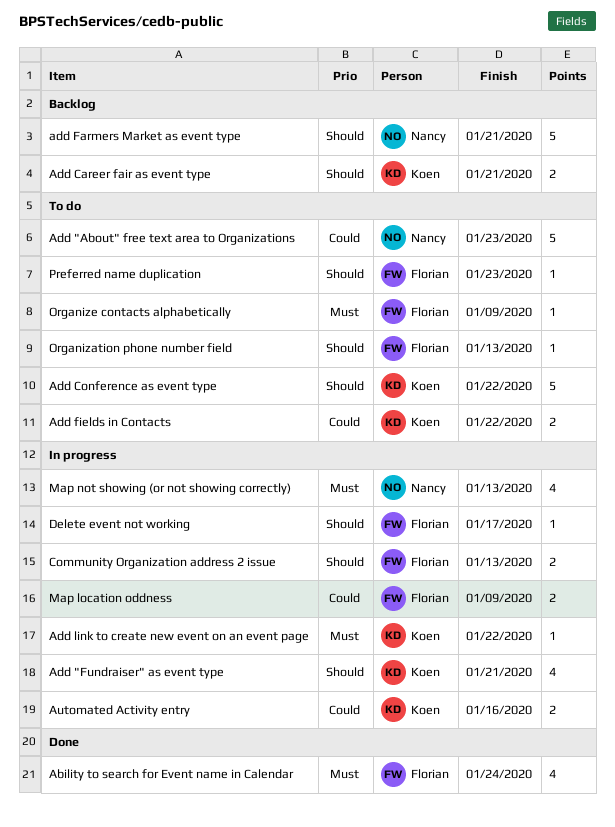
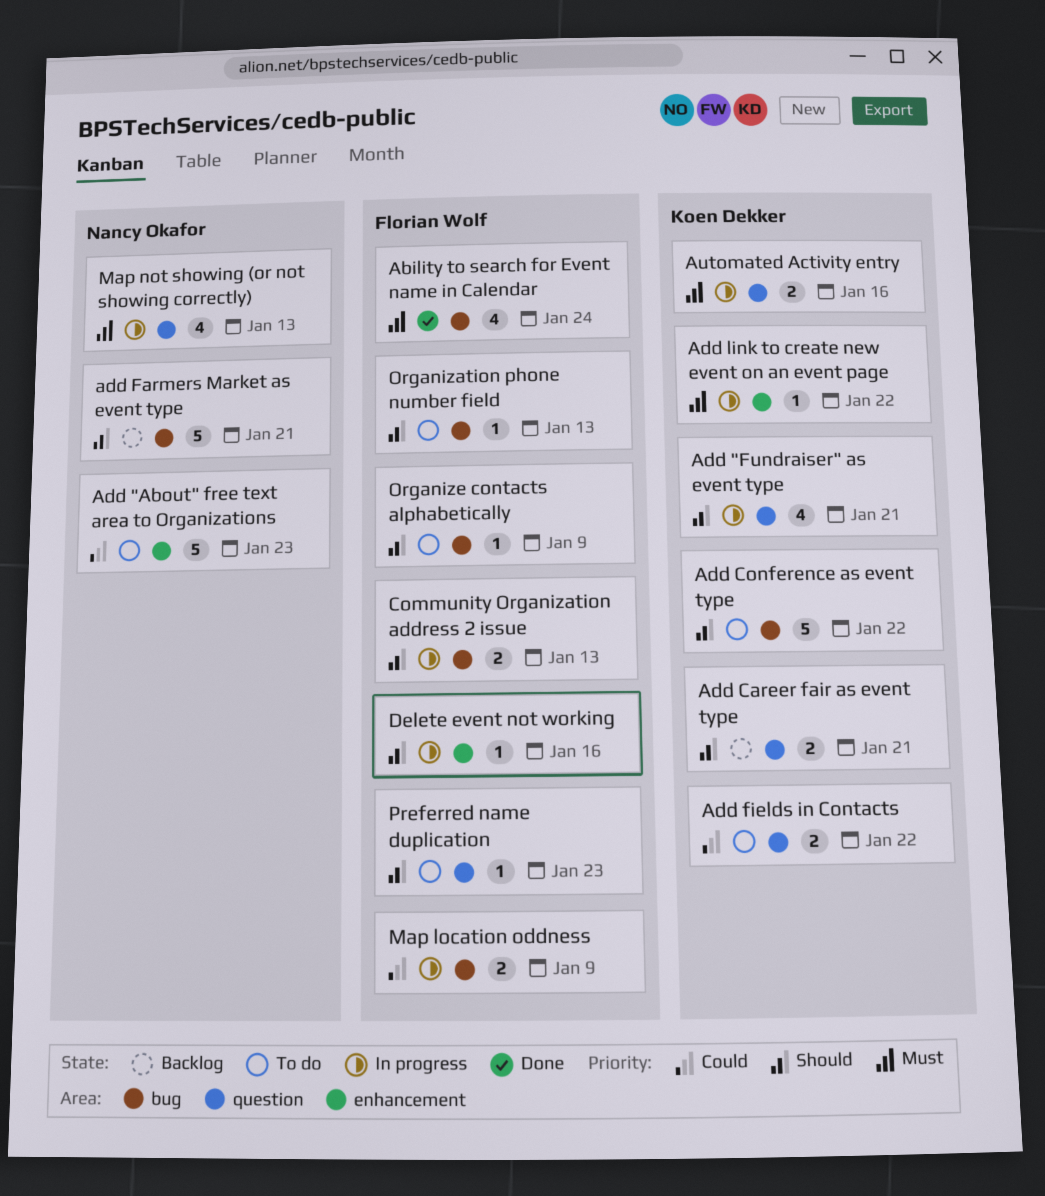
Automated Activity entry, priority: Could -> Must
Delete event not working, due: Jan 17 -> Jan 16
Organize contacts alphabetically, priority: Must -> Should

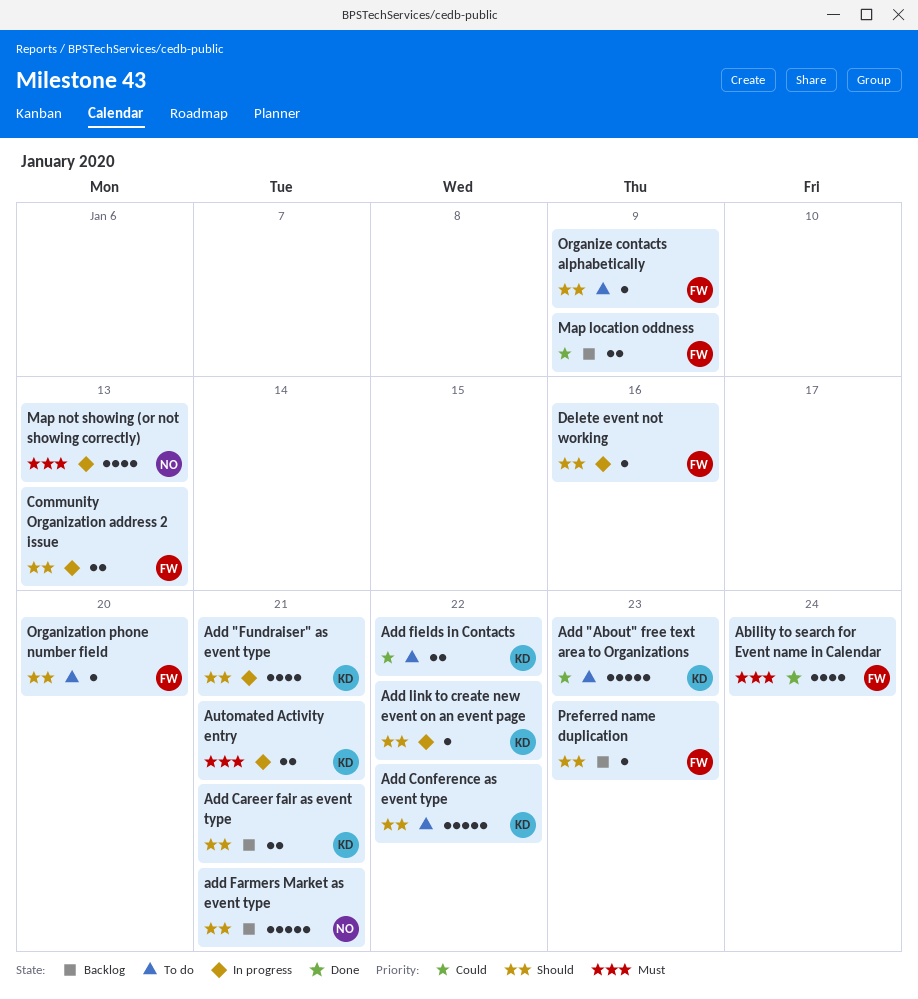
Add "About" free text area to Organizations, owner: Nancy Okafor -> Koen Dekker
Add link to create new event on an event page, priority: Must -> Should
Automated Activity entry, due: Jan 16 -> Jan 21
Map location oddness, status: In progress -> Backlog
Organization phone number field, due: Jan 13 -> Jan 20
Preferred name duplication, status: To do -> Backlog

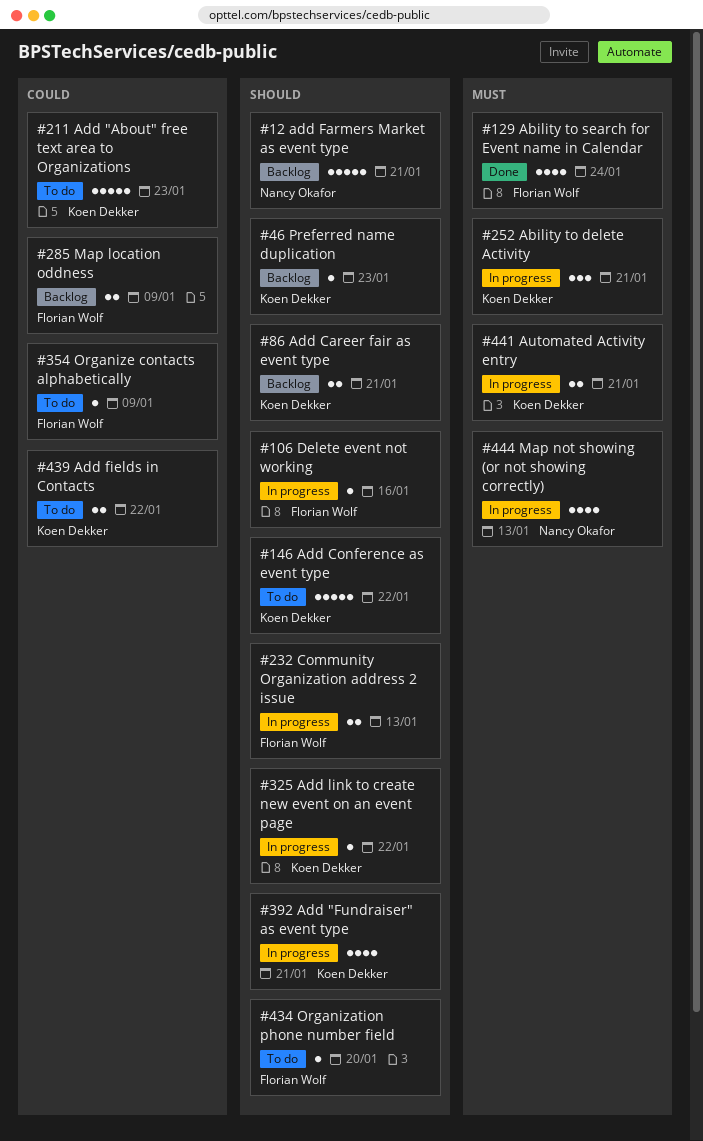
Ability to delete Activity: none -> present
Organize contacts alphabetically, priority: Should -> Could
Preferred name duplication, owner: Florian Wolf -> Koen Dekker

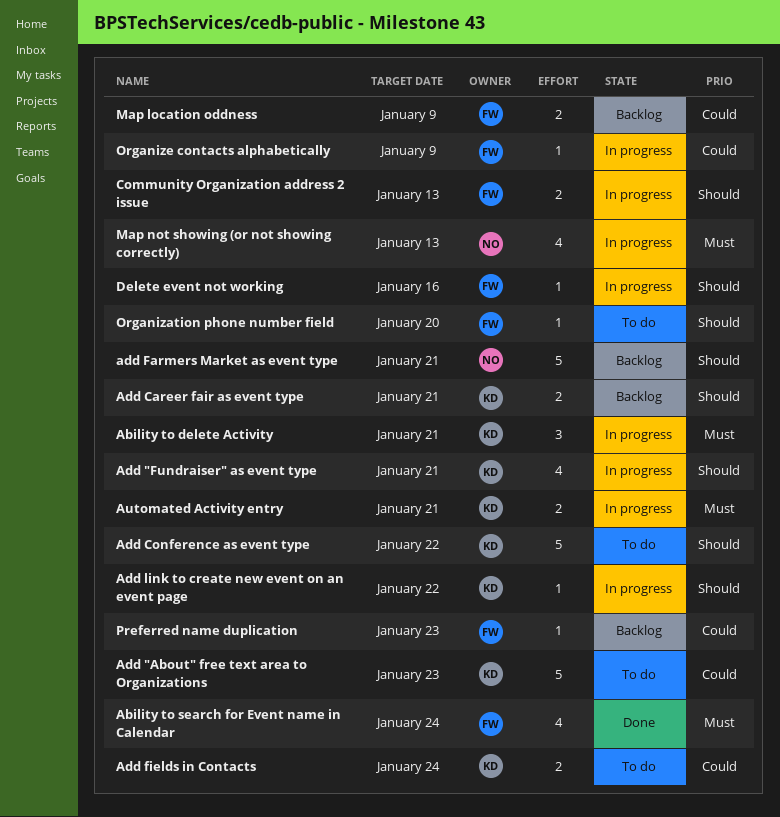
Add fields in Contacts, due: Jan 22 -> Jan 24
Organize contacts alphabetically, status: To do -> In progress
Preferred name duplication, owner: Koen Dekker -> Florian Wolf
Preferred name duplication, priority: Should -> Could

